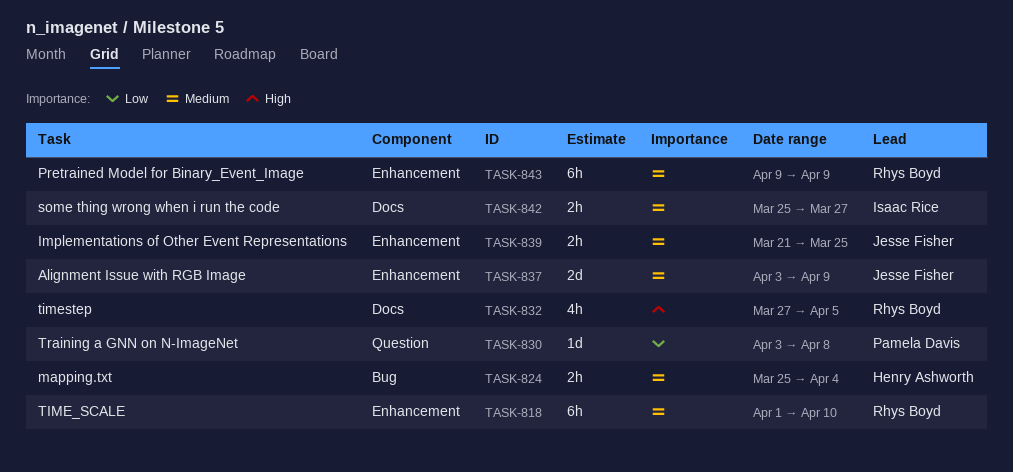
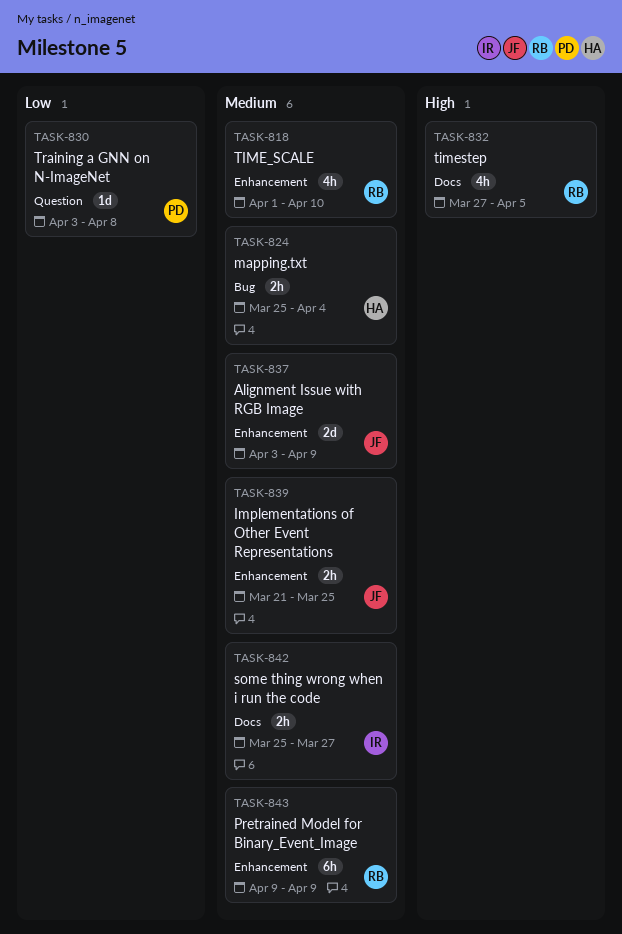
TASK-818, estimate: 6h -> 4h

